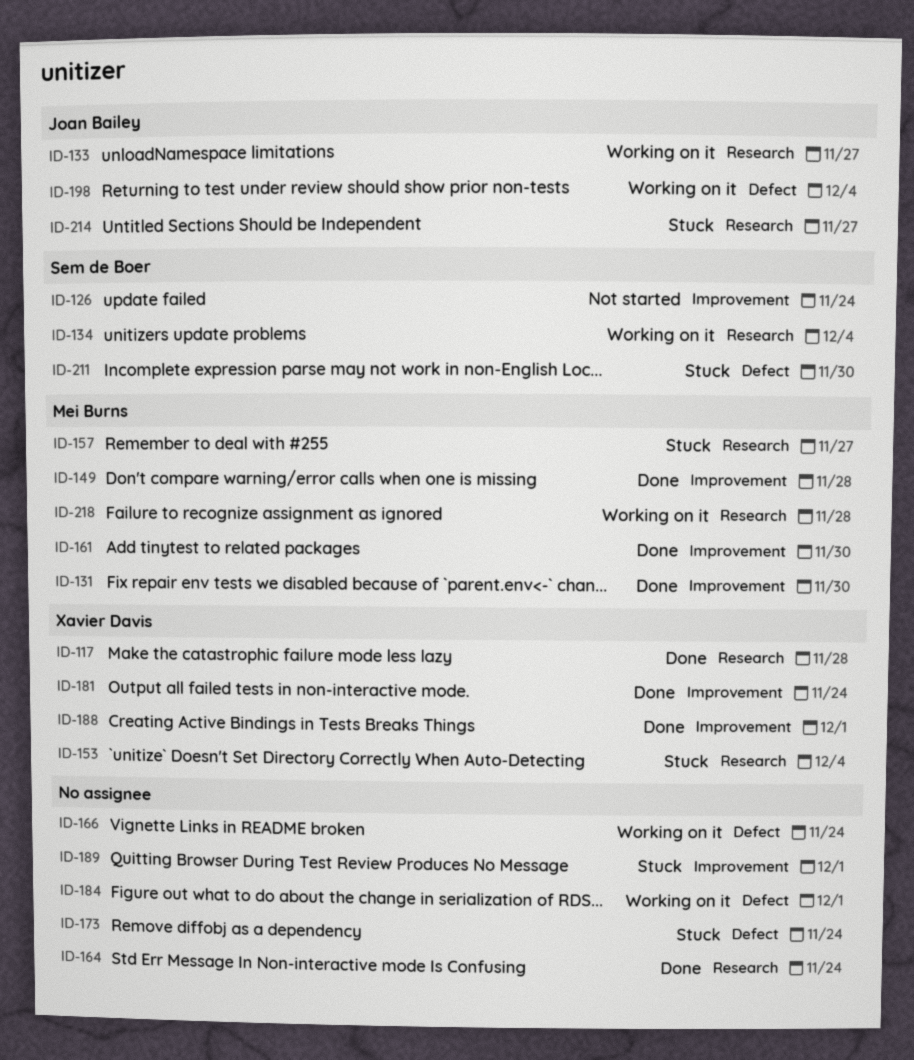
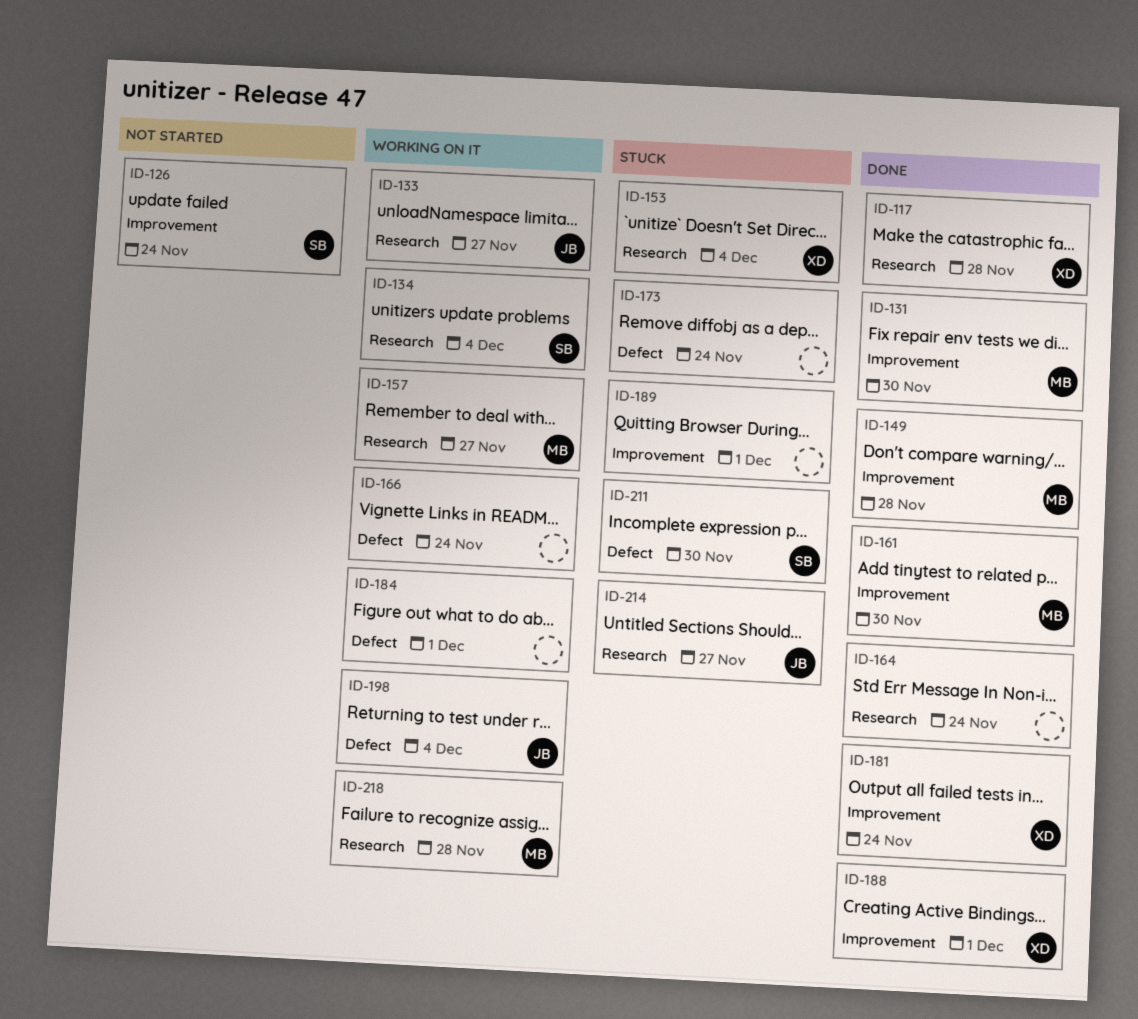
ID-157, status: Stuck -> Working on it

